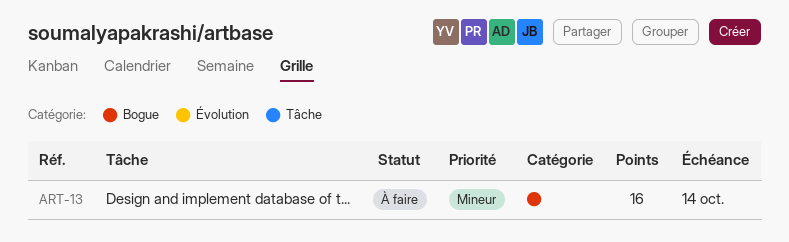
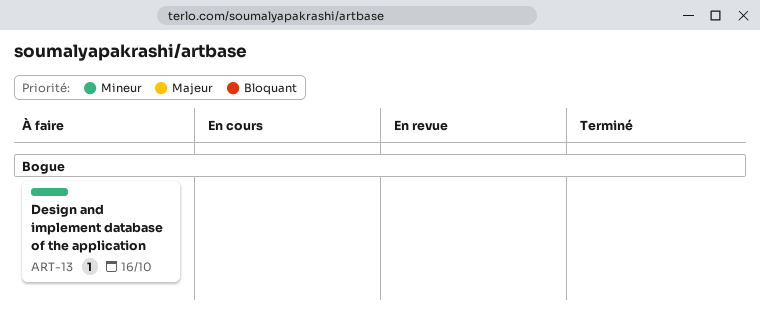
ART-13, estimate: 16 -> 1
ART-13, due: Oct 14 -> Oct 16

